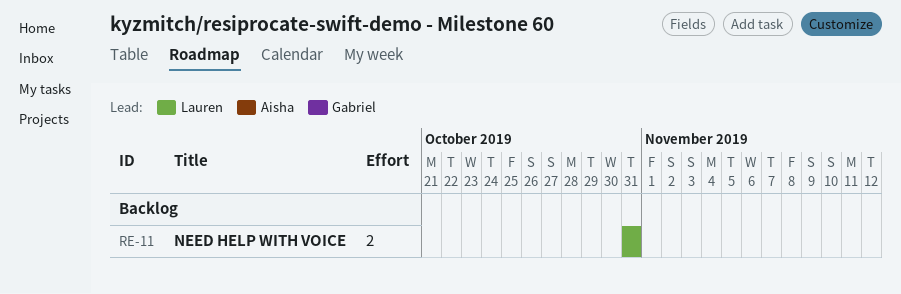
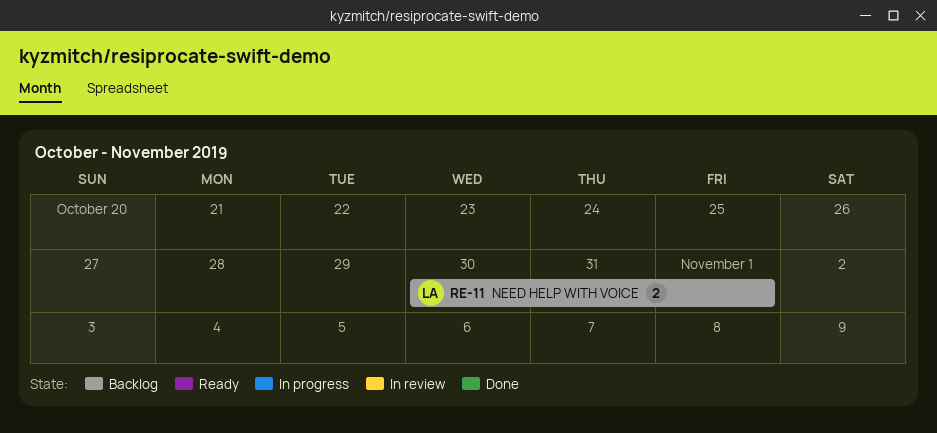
RE-11, start: Oct 31 -> Oct 30
RE-11, due: Oct 31 -> Nov 1

